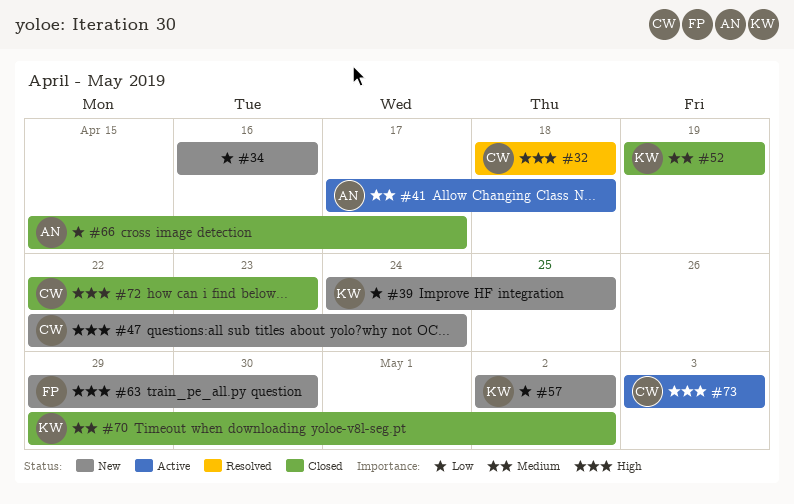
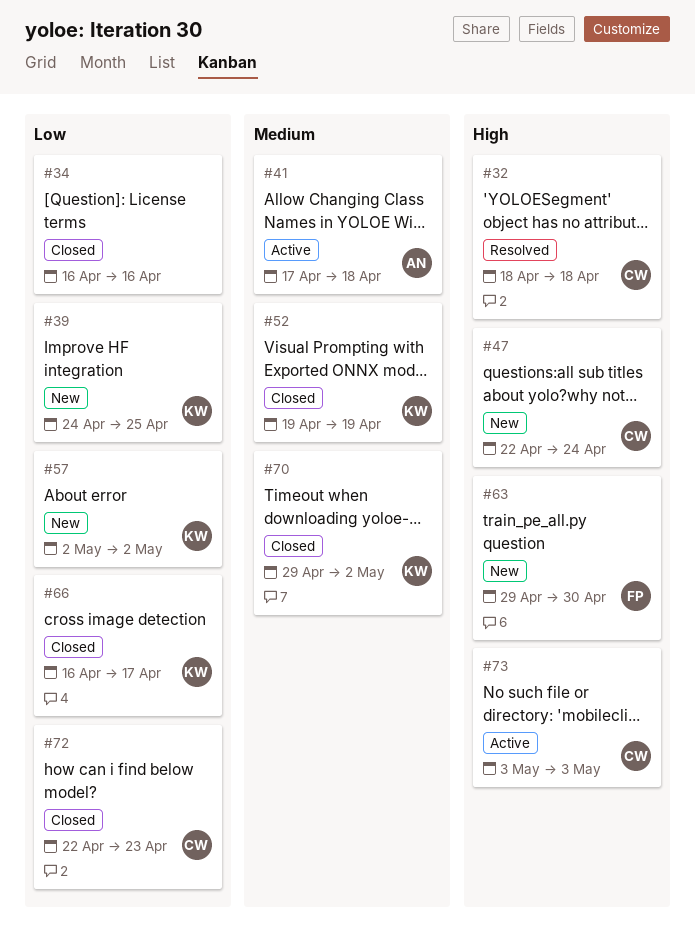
#34, status: New -> Closed
#66, owner: AN -> KW
#66, start: Apr 15 -> Apr 16
#72, priority: High -> Low

